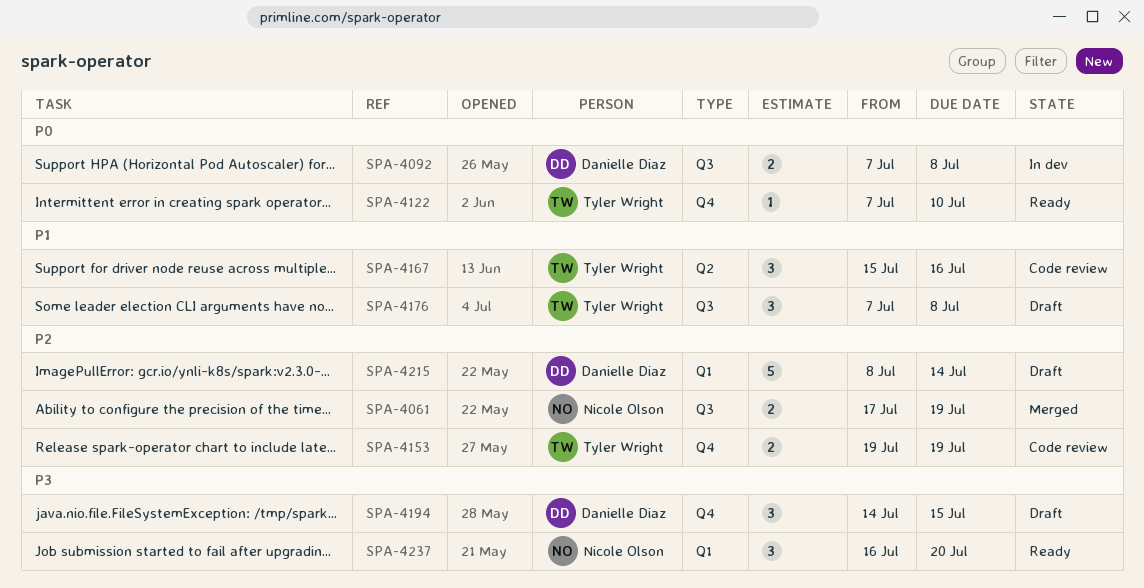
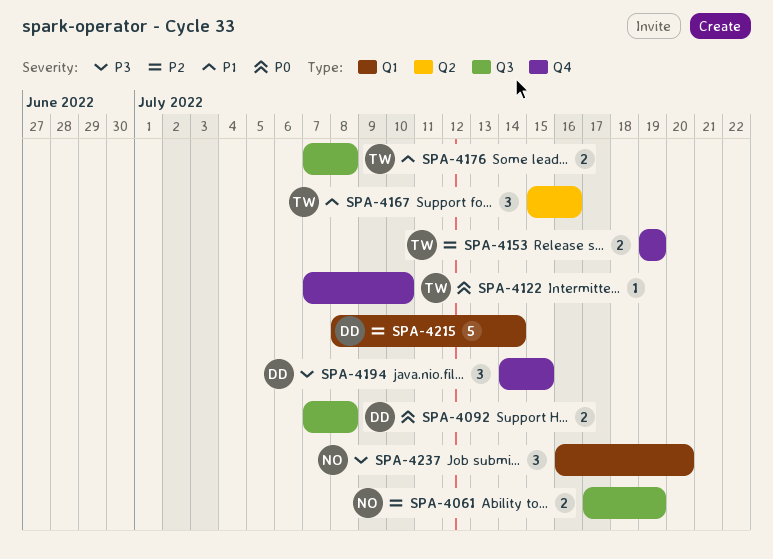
SPA-4176, estimate: 3 -> 2

